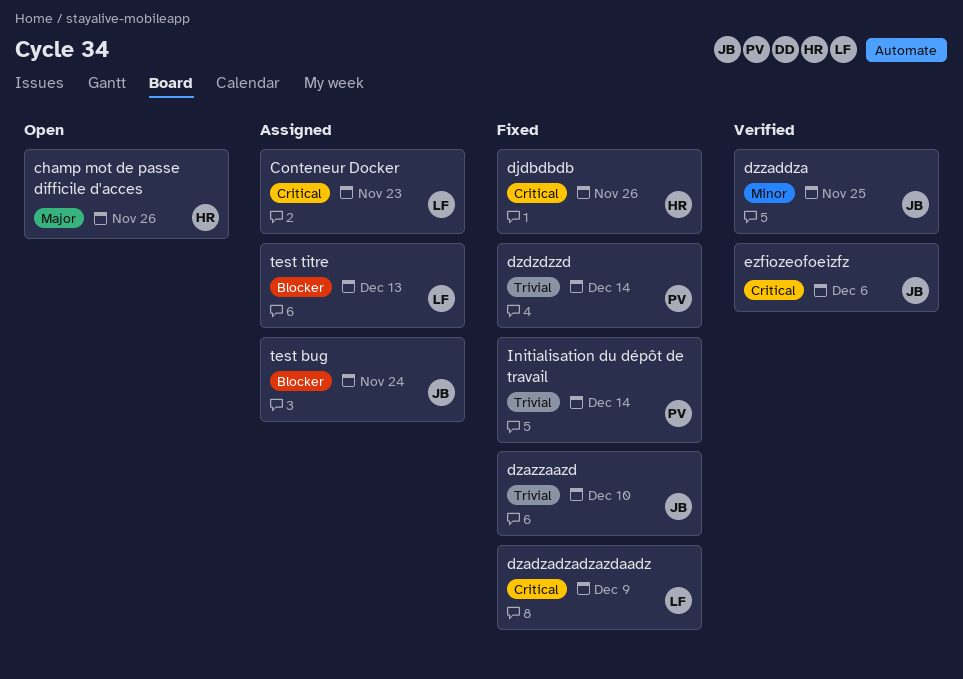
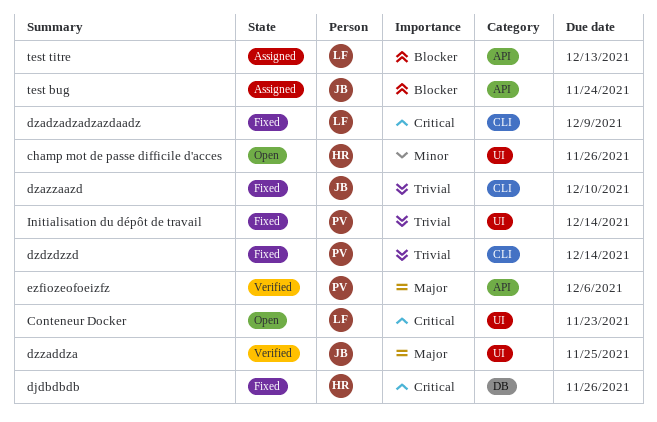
champ mot de passe difficile d'acces, priority: Major -> Minor
Conteneur Docker, status: Assigned -> Open
dzzaddza, priority: Minor -> Major
ezfiozeofoeizfz, owner: JB -> PV
ezfiozeofoeizfz, priority: Critical -> Major

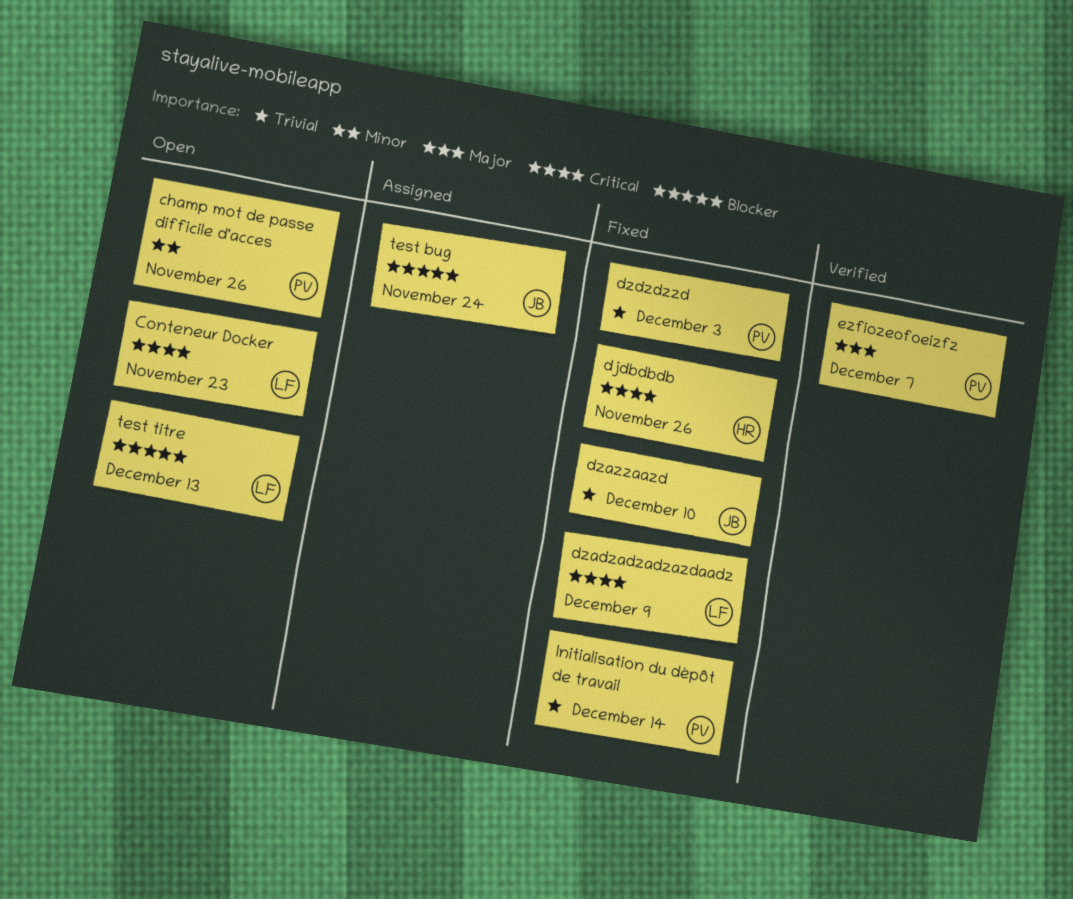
champ mot de passe difficile d'acces, owner: HR -> PV
dzdzdzzd, due: Dec 14 -> Dec 3
dzzaddza: present -> none
ezfiozeofoeizfz, due: Dec 6 -> Dec 7
test titre, status: Assigned -> Open

